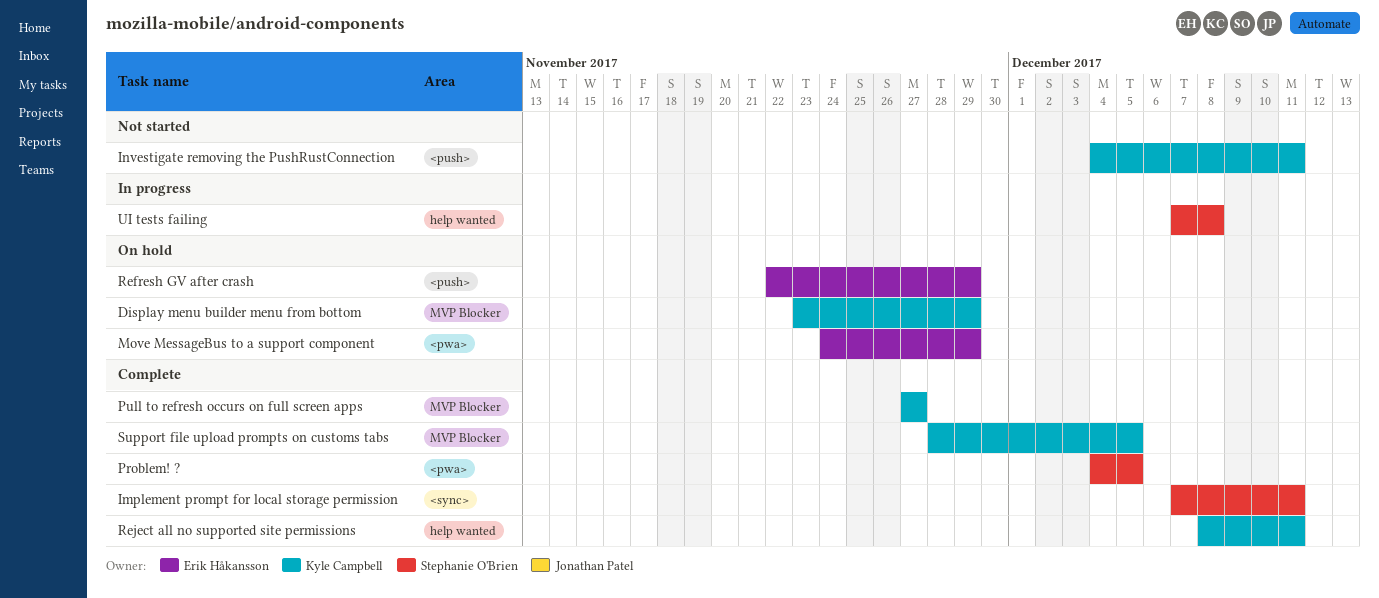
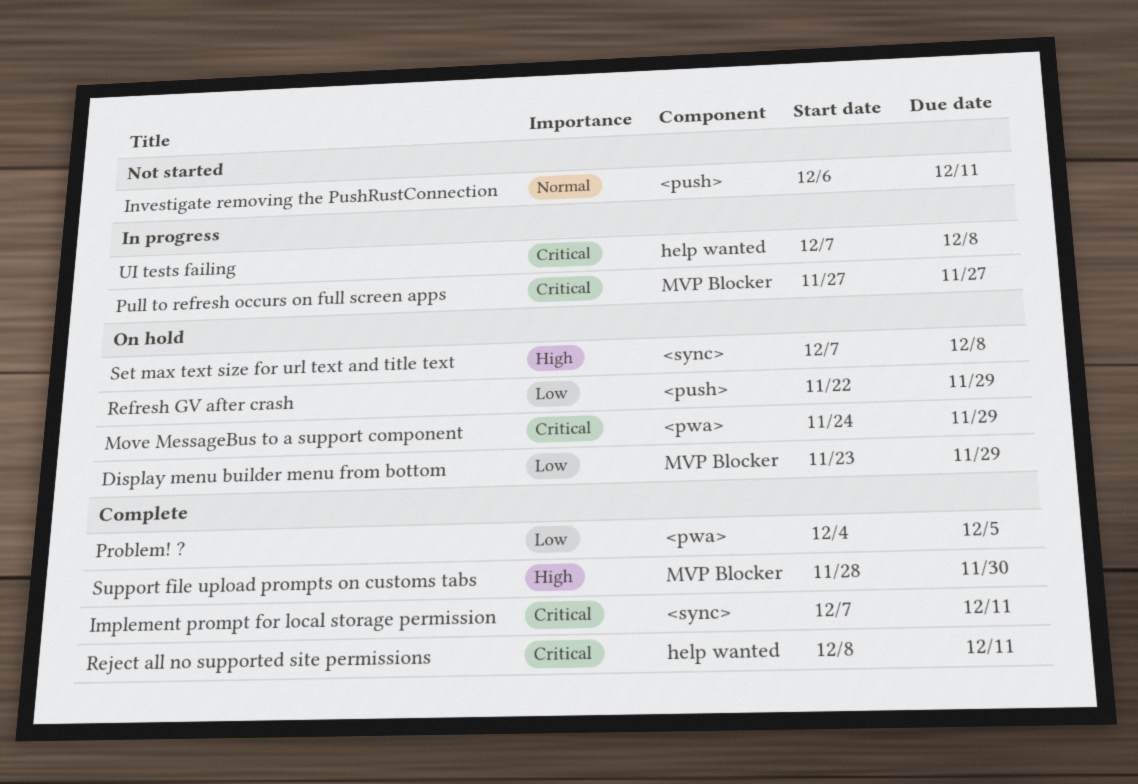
Investigate removing the PushRustConnection, start: Dec 4 -> Dec 6
Pull to refresh occurs on full screen apps, status: Complete -> In progress
Set max text size for url text and title text: none -> present
Support file upload prompts on customs tabs, due: Dec 5 -> Nov 30

